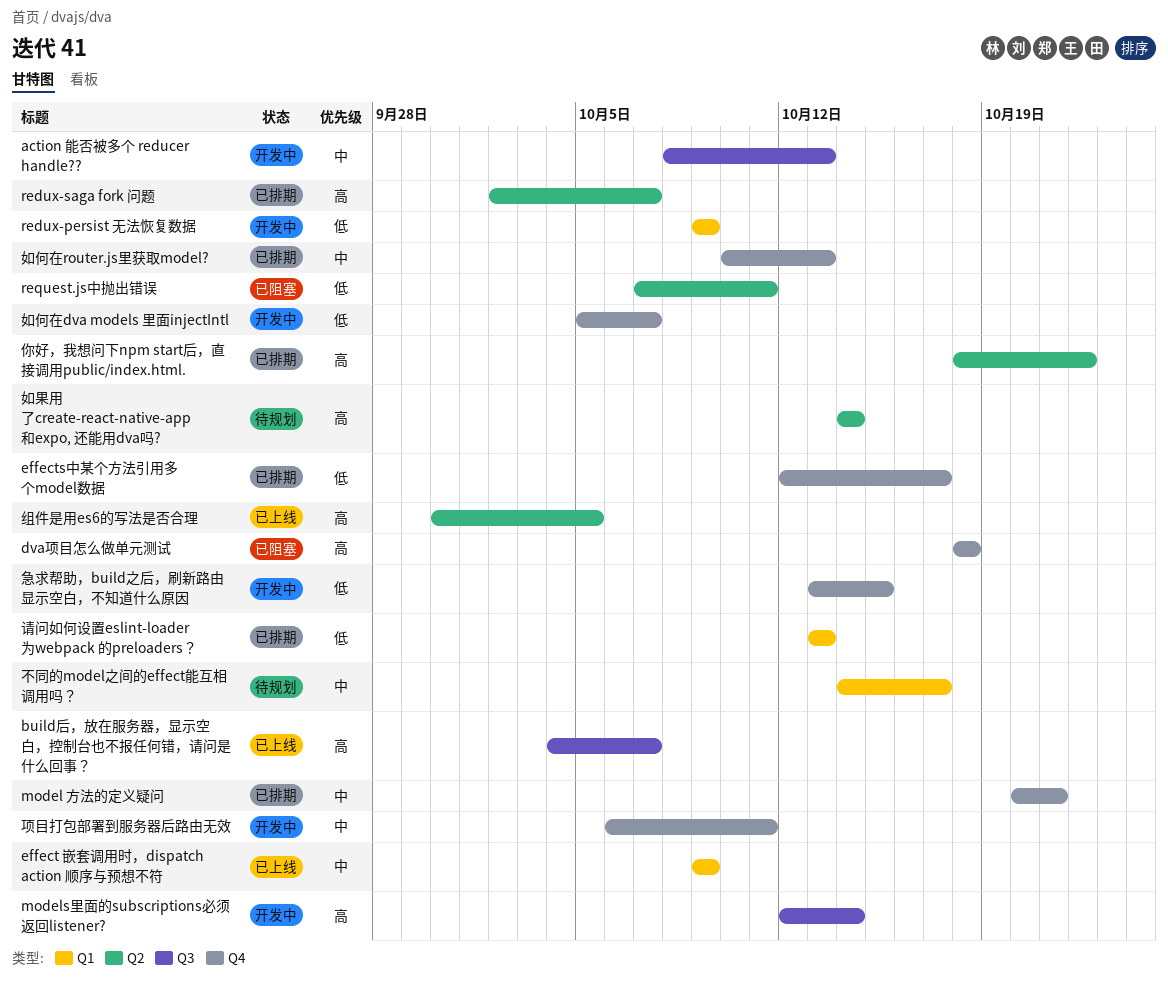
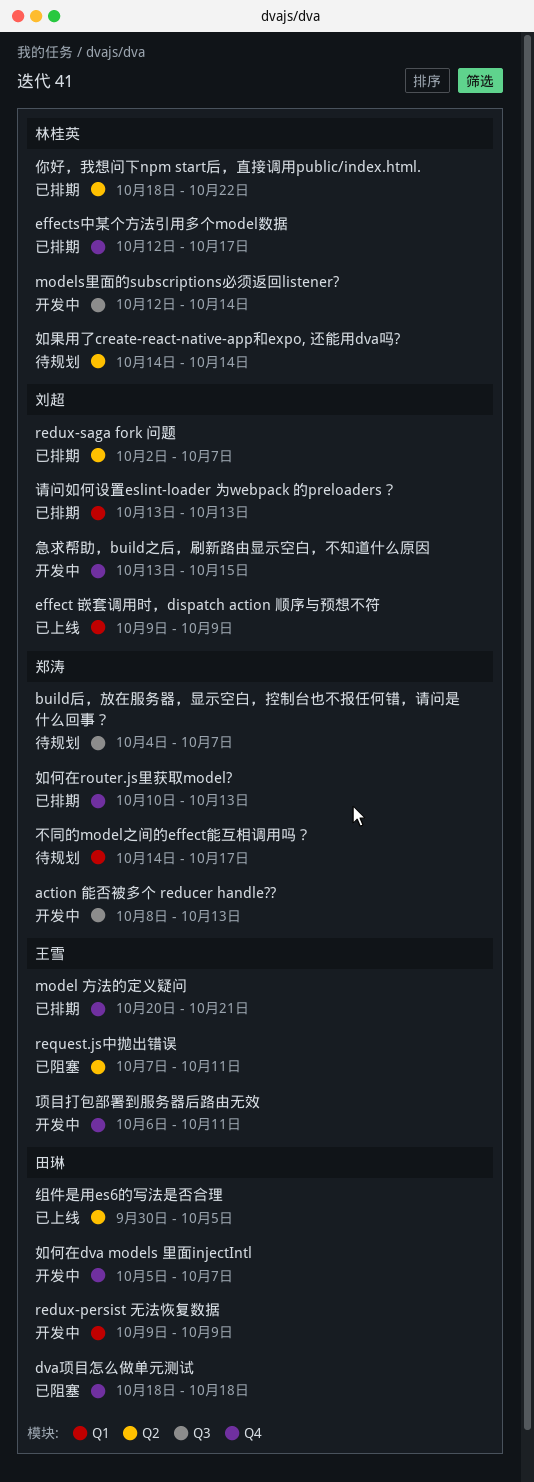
build后，放在服务器，显示空白，控制台也不报任何错，请问是什么回事？, status: 已上线 -> 待规划

